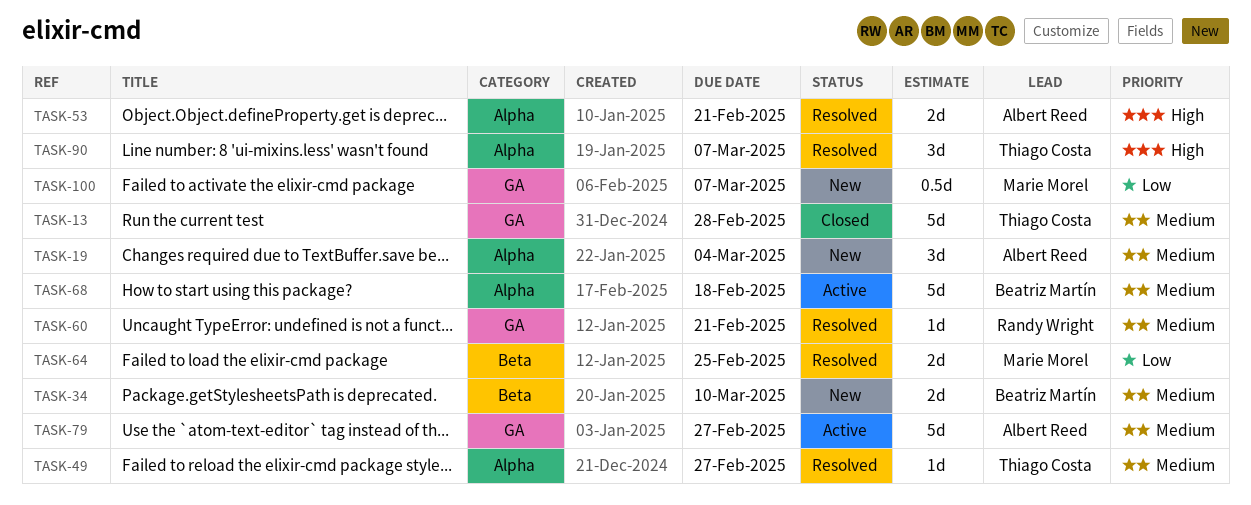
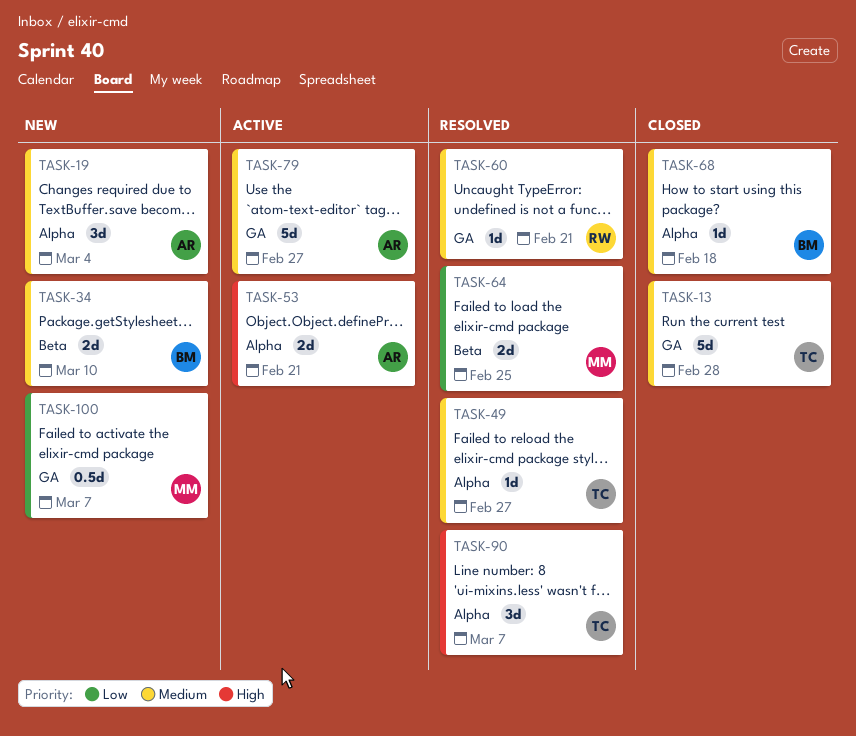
TASK-53, status: Resolved -> Active
TASK-68, status: Active -> Closed
TASK-68, estimate: 5d -> 1d

